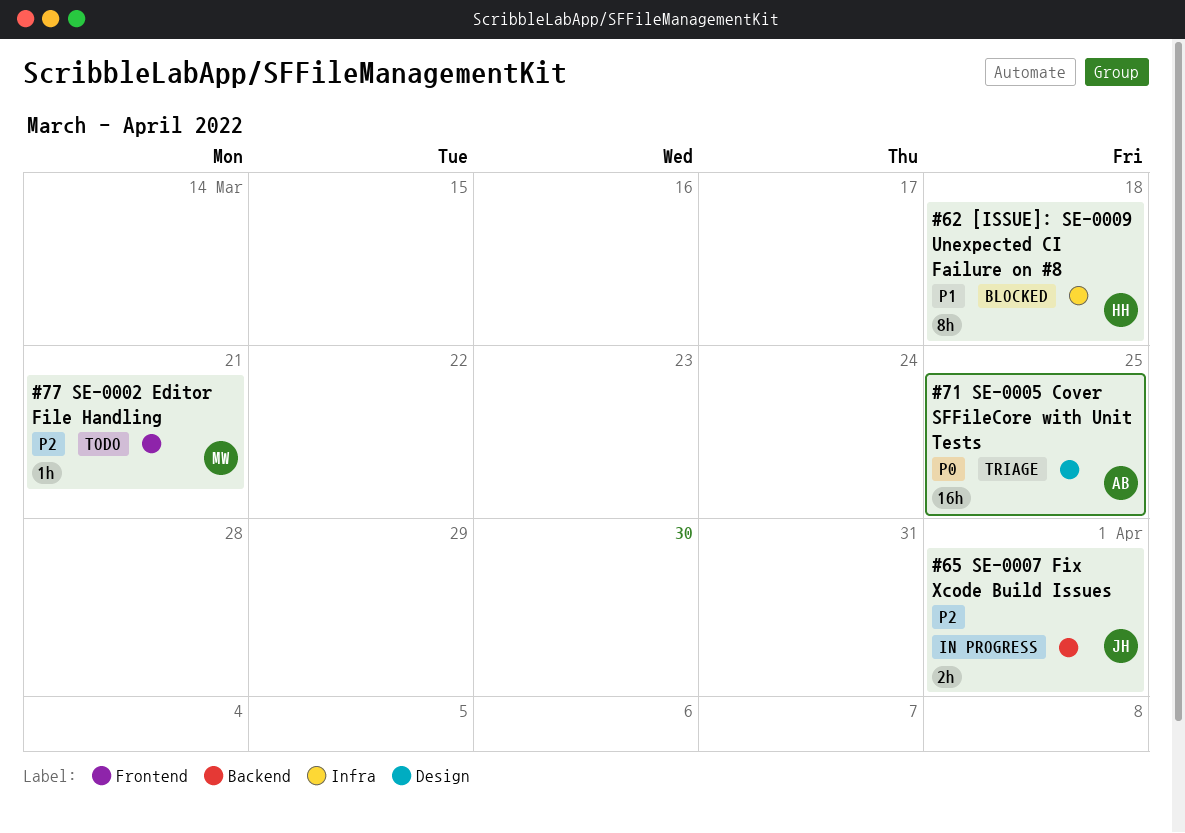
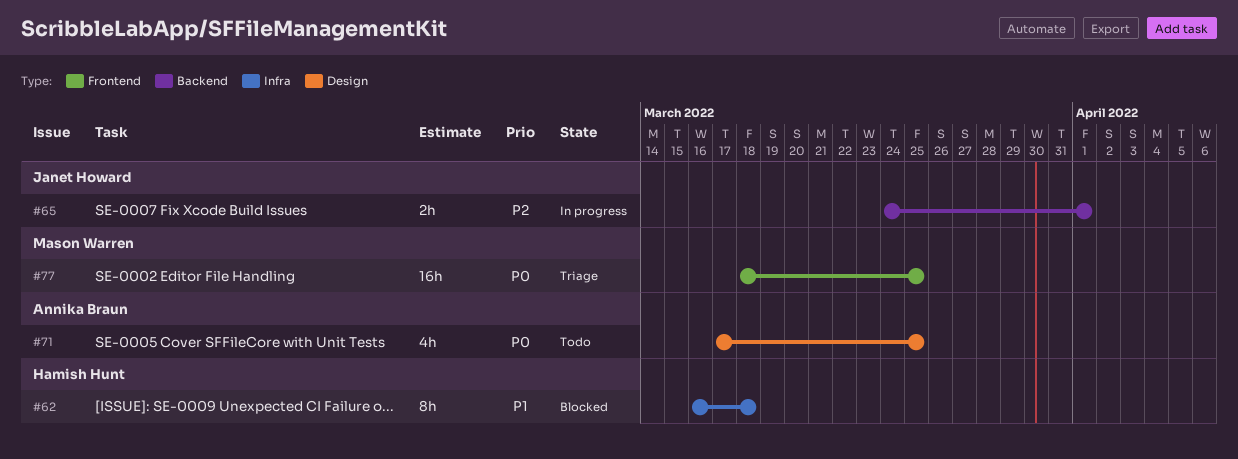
#71, status: Triage -> Todo
#71, estimate: 16h -> 4h
#77, status: Todo -> Triage
#77, priority: P2 -> P0
#77, estimate: 1h -> 16h
#77, due: Mar 21 -> Mar 25

